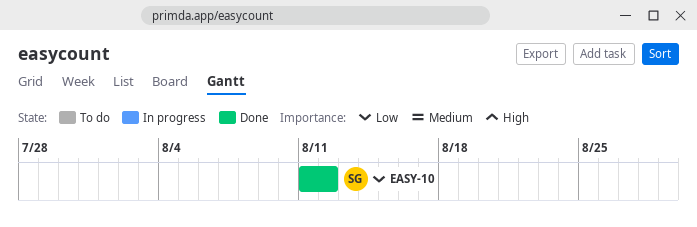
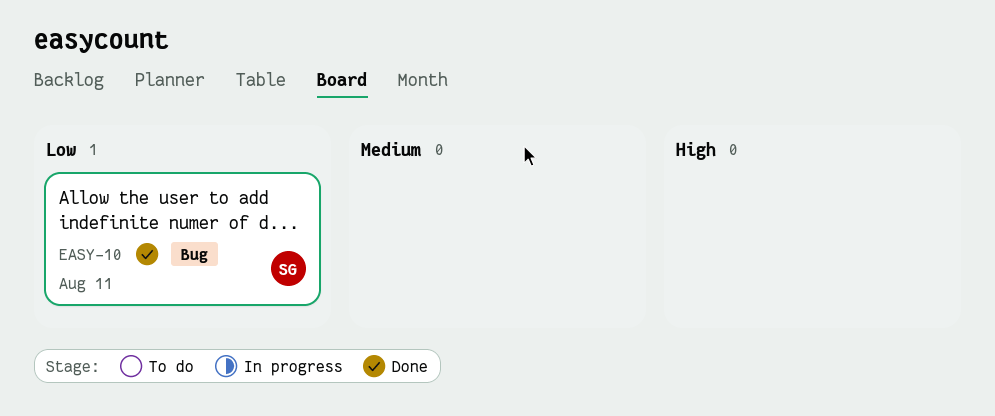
EASY-10, due: Aug 12 -> Aug 11

